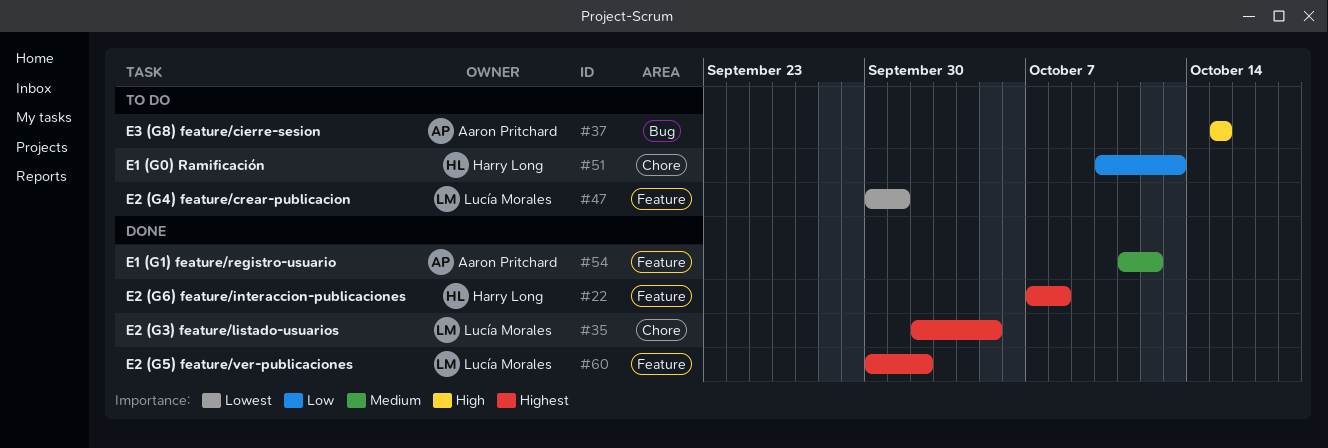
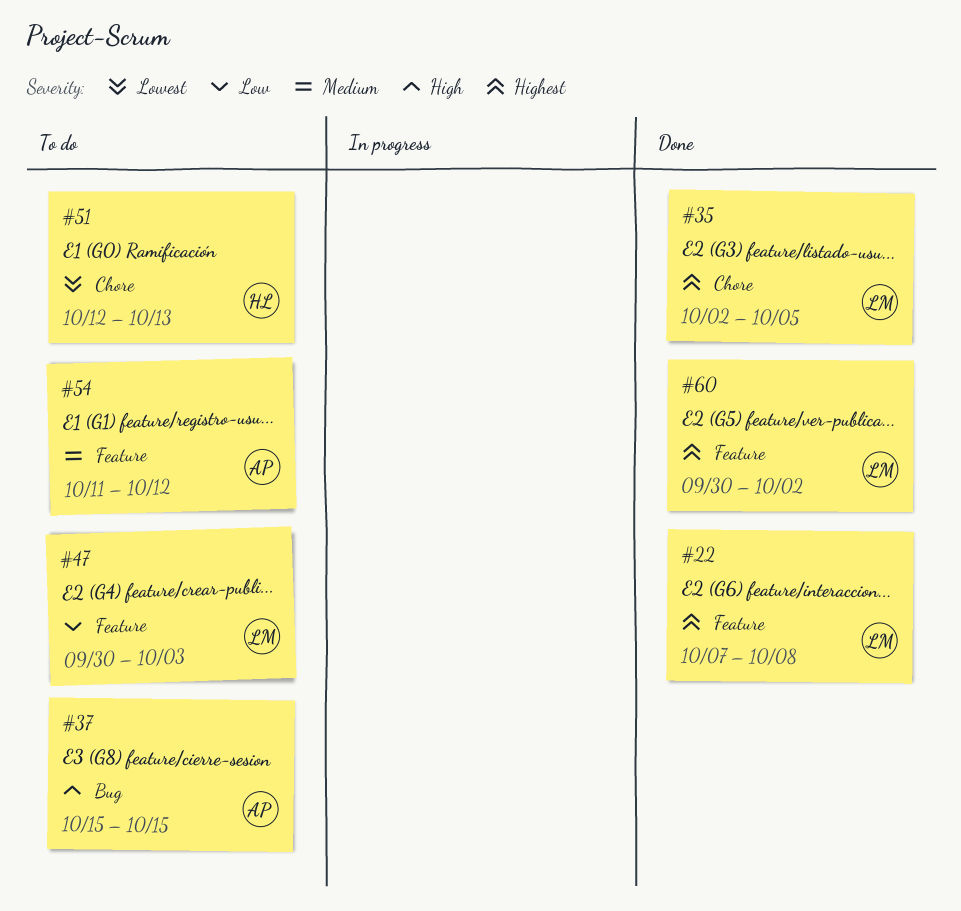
#22, owner: Harry Long -> Lucía Morales
#47, priority: Lowest -> Low
#47, due: Oct 1 -> Oct 3
#51, priority: Low -> Lowest
#51, start: Oct 10 -> Oct 12
#54, status: Done -> To do

